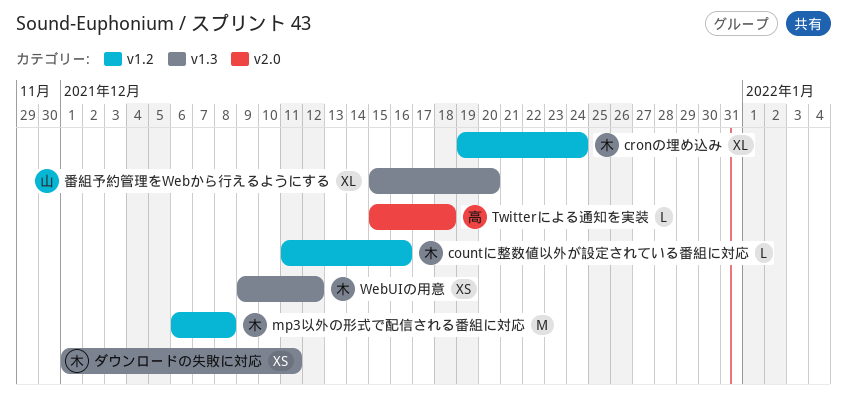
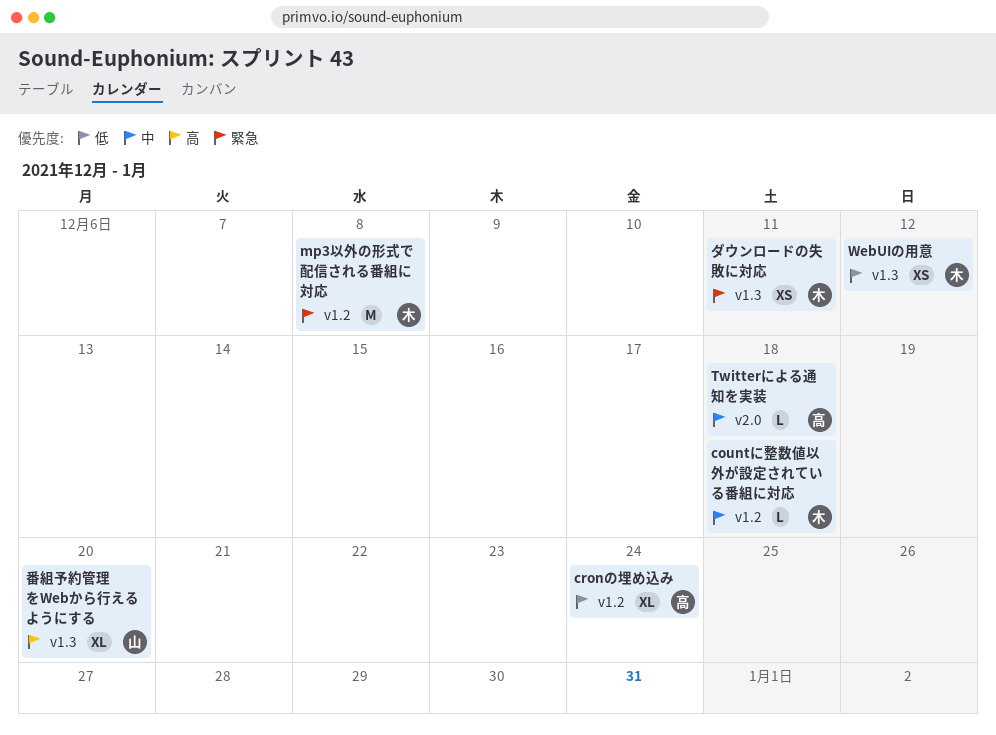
countに整数値以外が設定されている番組に対応, due: Dec 16 -> Dec 18
cronの埋め込み, owner: 木 -> 高

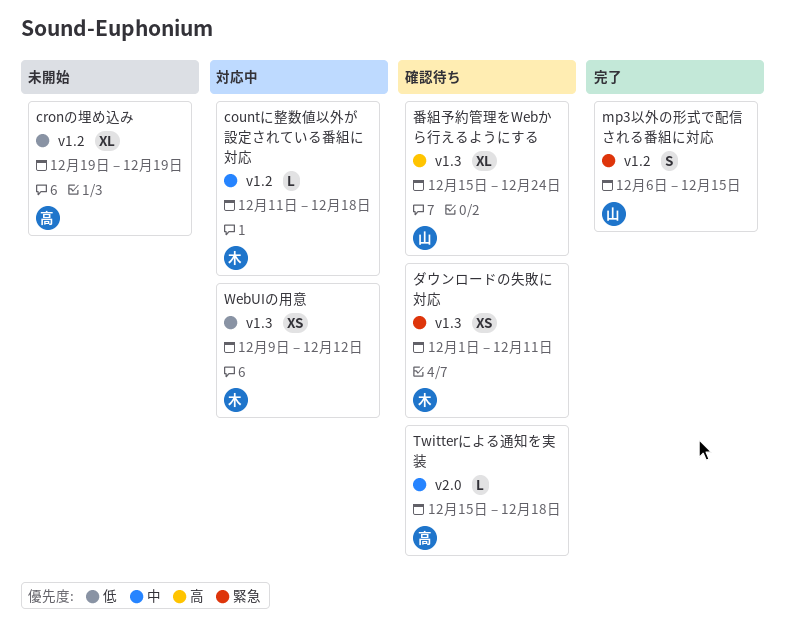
cronの埋め込み, due: Dec 24 -> Dec 19
mp3以外の形式で配信される番組に対応, owner: 木 -> 山
mp3以外の形式で配信される番組に対応, estimate: M -> S
mp3以外の形式で配信される番組に対応, due: Dec 8 -> Dec 15
番組予約管理をWebから行えるようにする, due: Dec 20 -> Dec 24

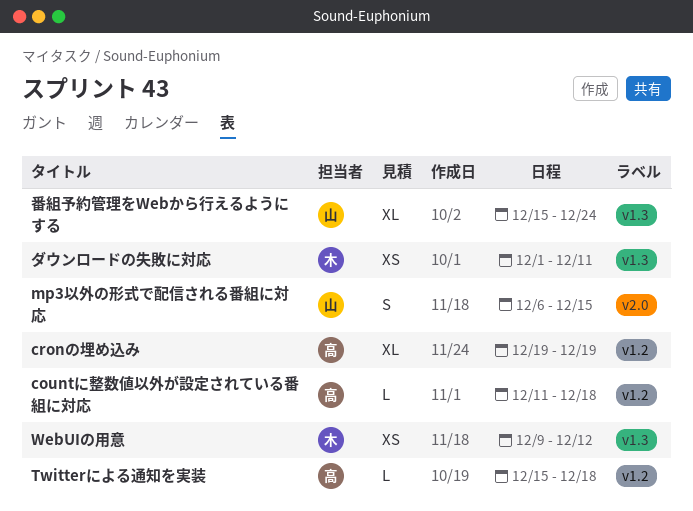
countに整数値以外が設定されている番組に対応, owner: 木 -> 高
mp3以外の形式で配信される番組に対応, label: v1.2 -> v2.0
Twitterによる通知を実装, label: v2.0 -> v1.2

